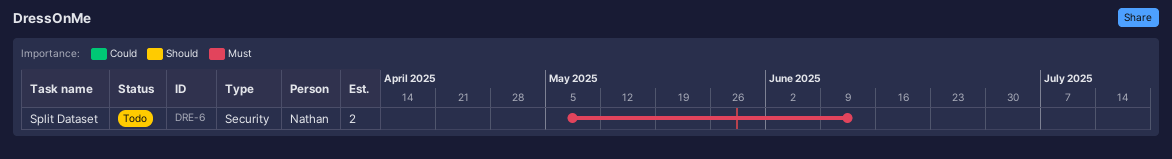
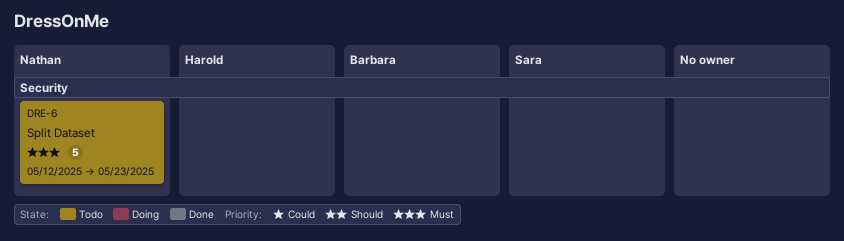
DRE-6, estimate: 2 -> 5
DRE-6, start: May 5 -> May 12
DRE-6, due: Jun 13 -> May 23

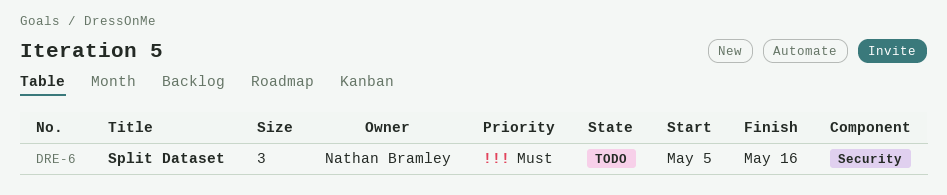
DRE-6, estimate: 5 -> 3
DRE-6, start: May 12 -> May 5
DRE-6, due: May 23 -> May 16

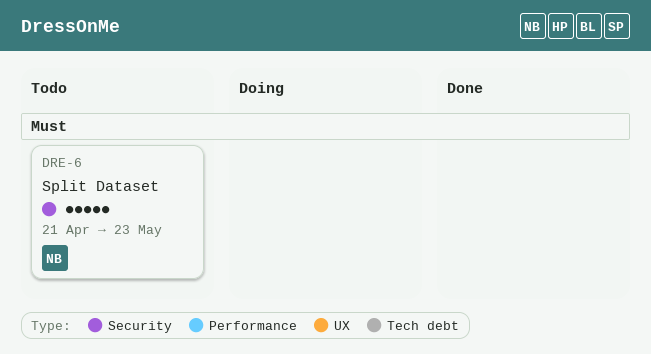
DRE-6, estimate: 3 -> 5
DRE-6, start: May 5 -> Apr 21
DRE-6, due: May 16 -> May 23

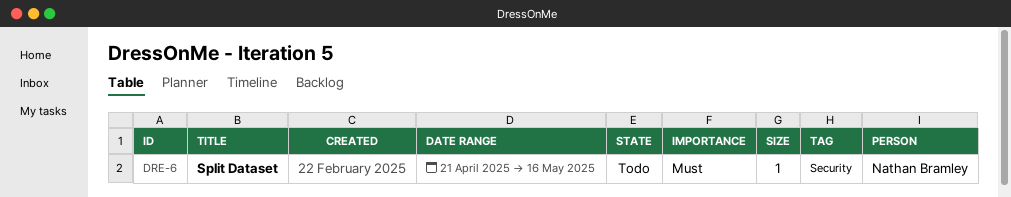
DRE-6, estimate: 5 -> 1
DRE-6, due: May 23 -> May 16

